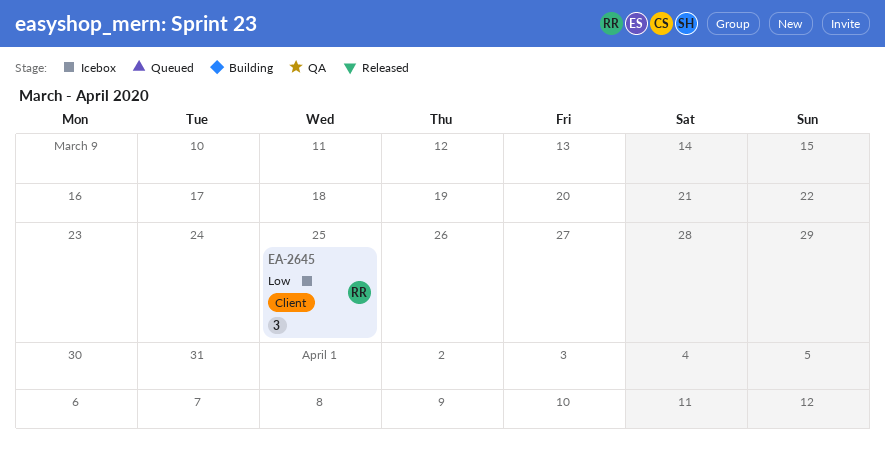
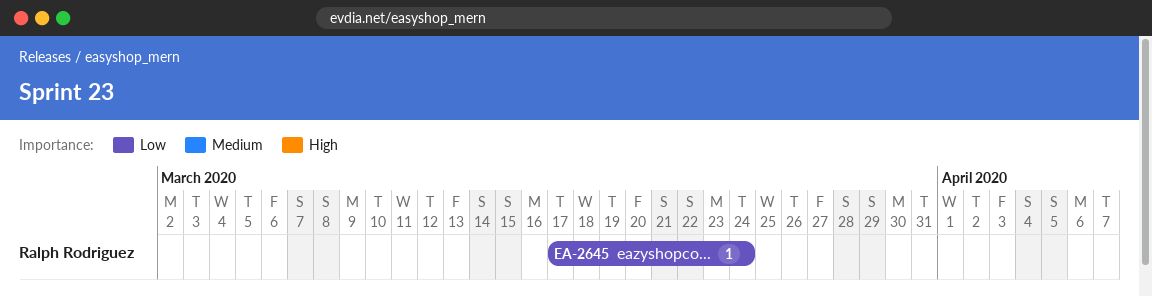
EA-2645, estimate: 3 -> 1
EA-2645, due: Mar 25 -> Mar 24

